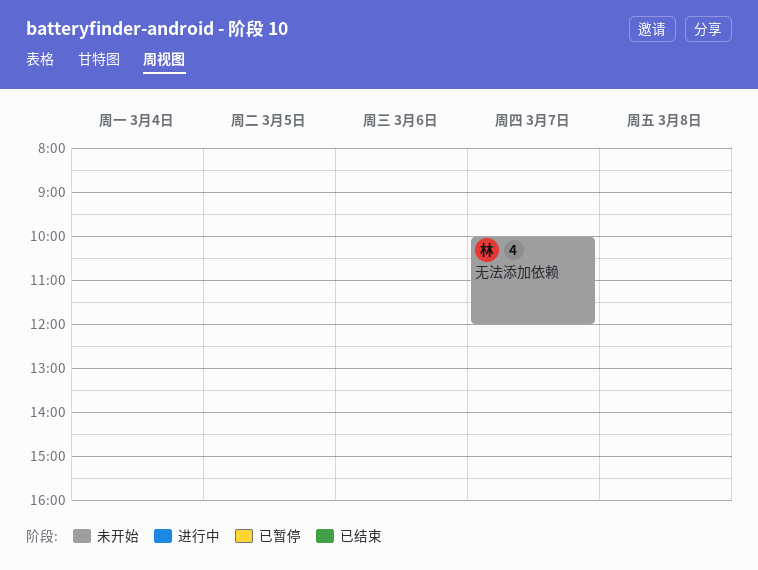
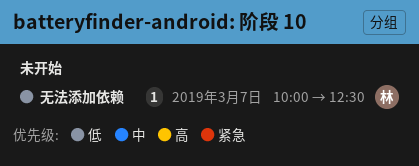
无法添加依赖, estimate: 4 -> 1
无法添加依赖, ends: 12:00 -> 12:30

